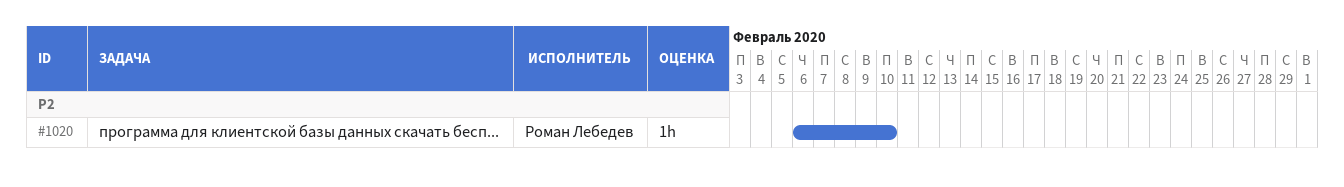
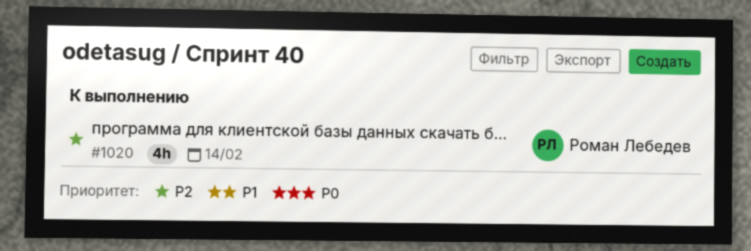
#1020, estimate: 1h -> 4h
#1020, due: Feb 10 -> Feb 14

